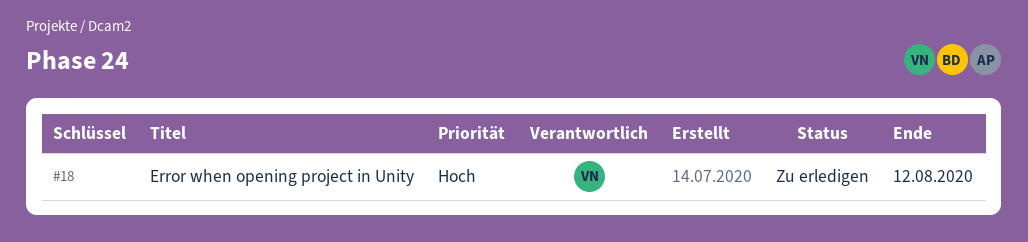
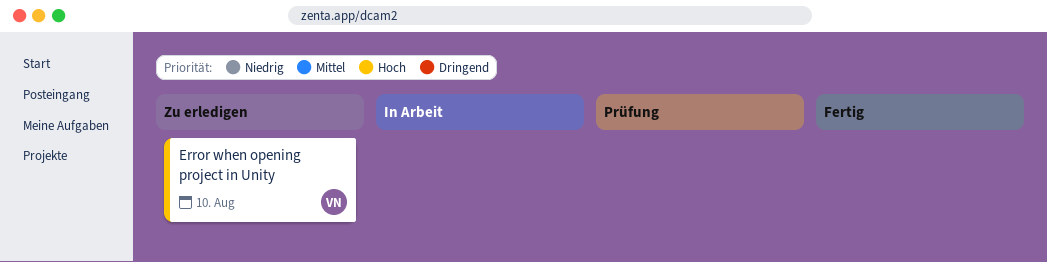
Error when opening project in Unity, due: Aug 12 -> Aug 10

